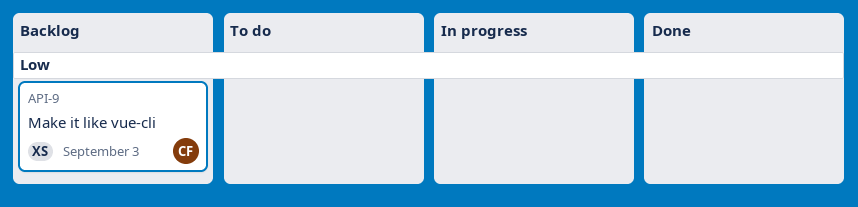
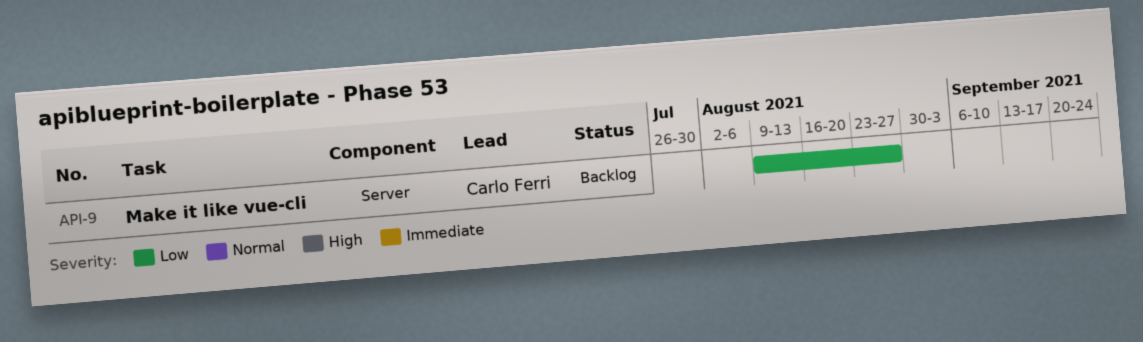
API-9, due: Sep 3 -> Aug 27

